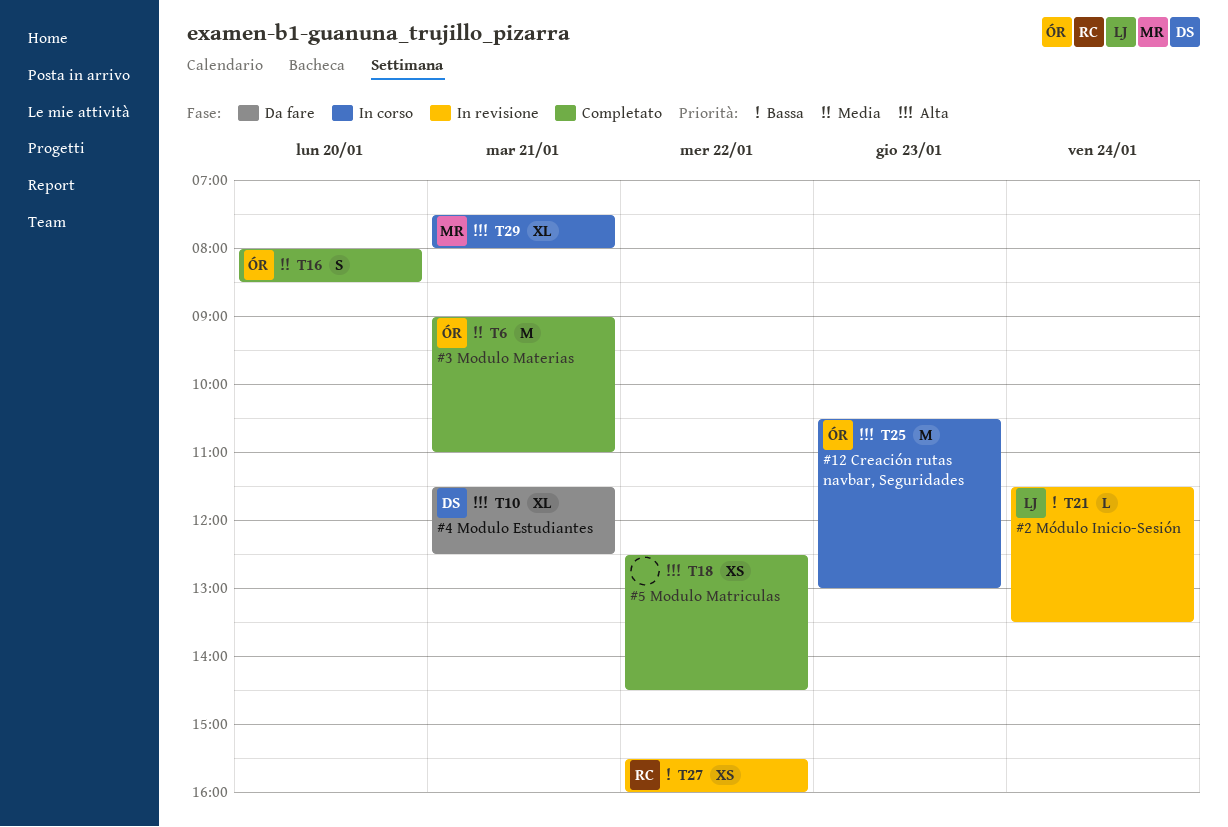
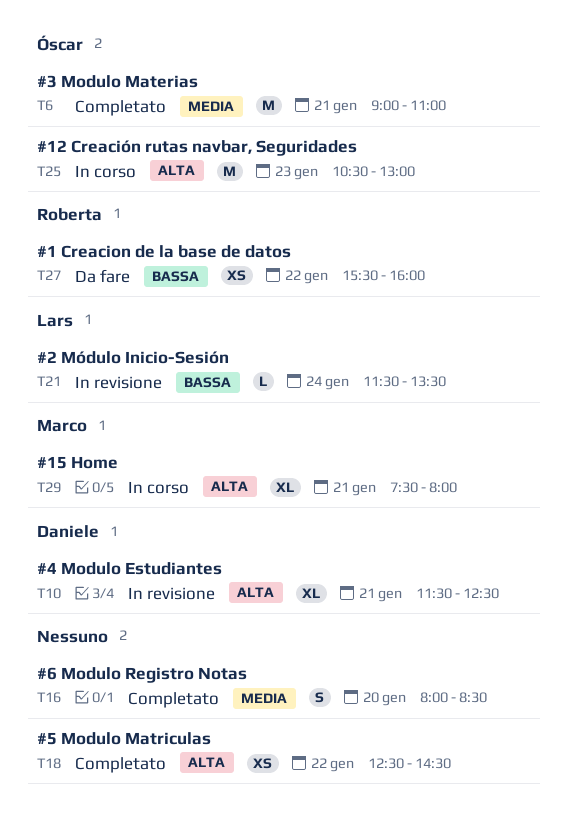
T10, status: Da fare -> In revisione
T16, owner: Óscar -> none
T27, status: In revisione -> Da fare

